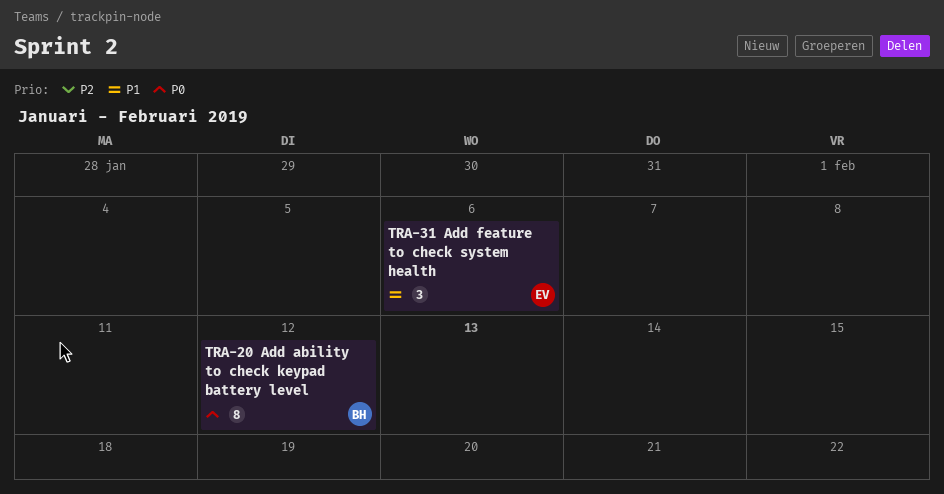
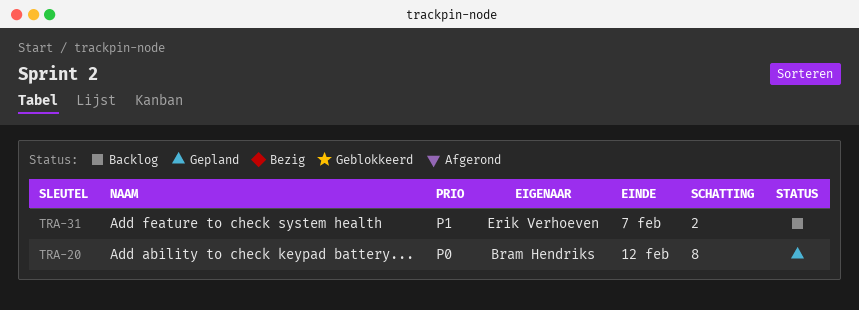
TRA-31, estimate: 3 -> 2
TRA-31, due: Feb 6 -> Feb 7

